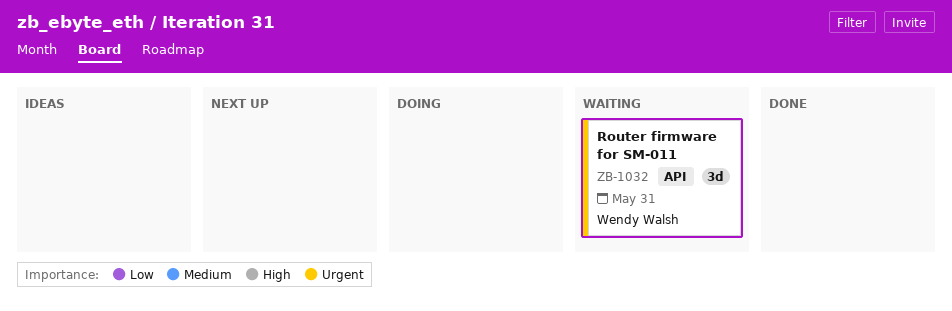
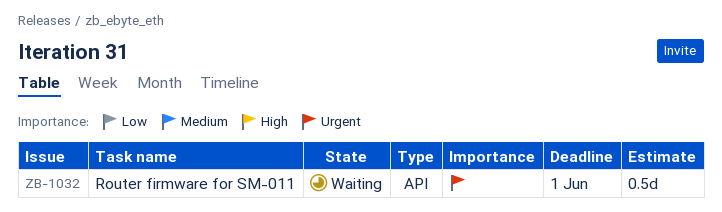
ZB-1032, estimate: 3d -> 0.5d
ZB-1032, due: May 31 -> Jun 1

